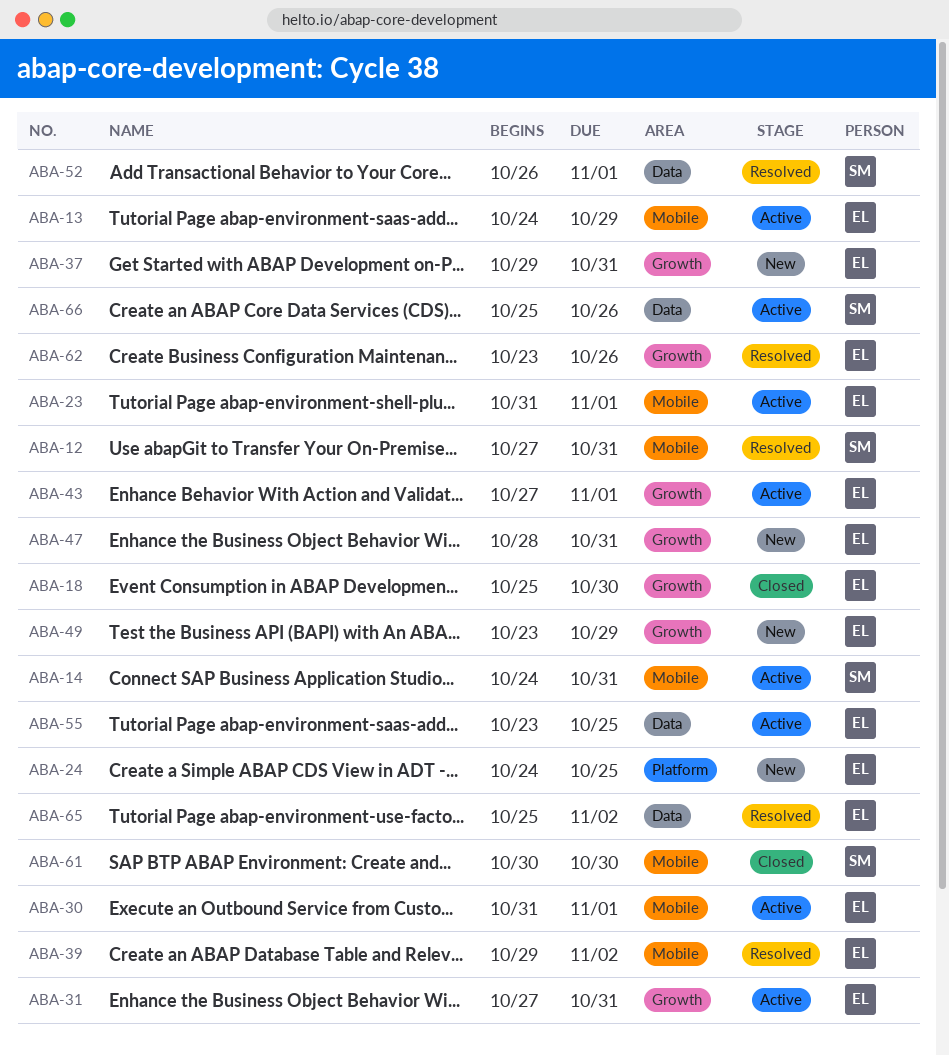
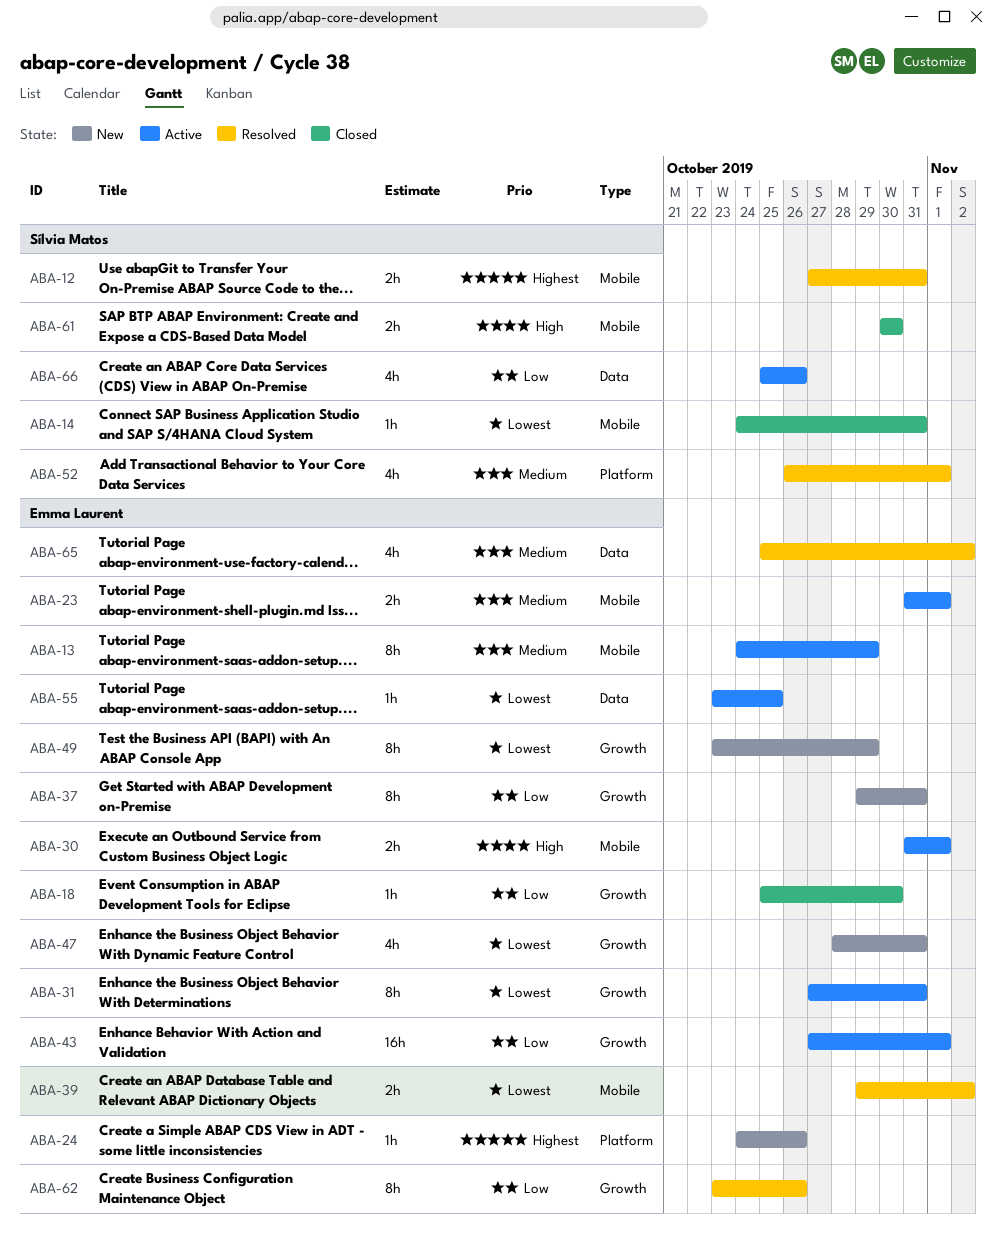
ABA-14, status: Active -> Closed
ABA-24, due: Oct 25 -> Oct 26
ABA-52, label: Data -> Platform

